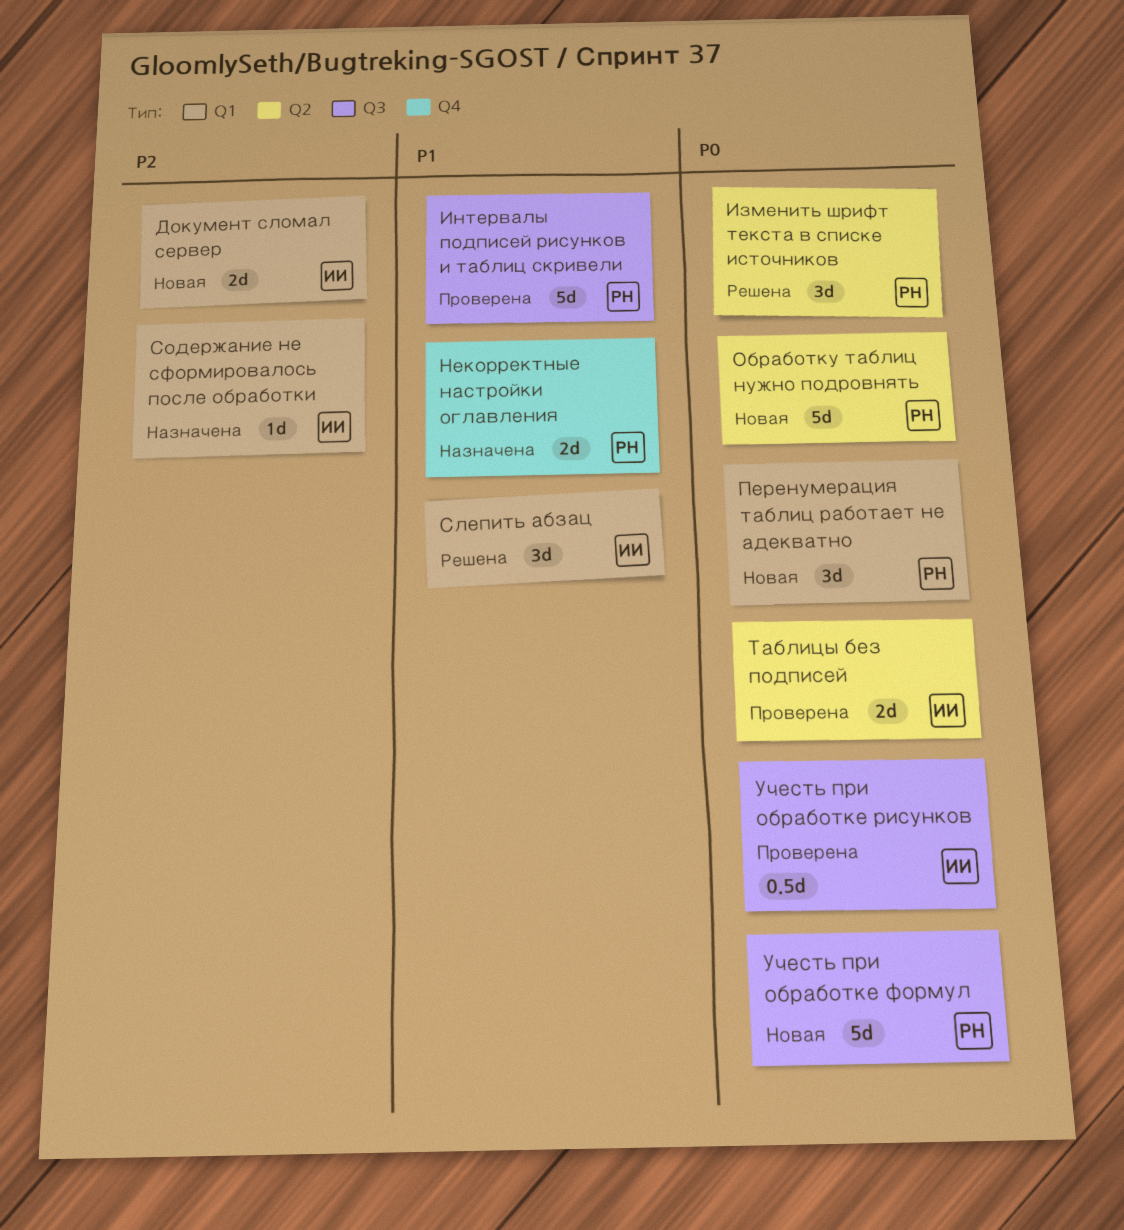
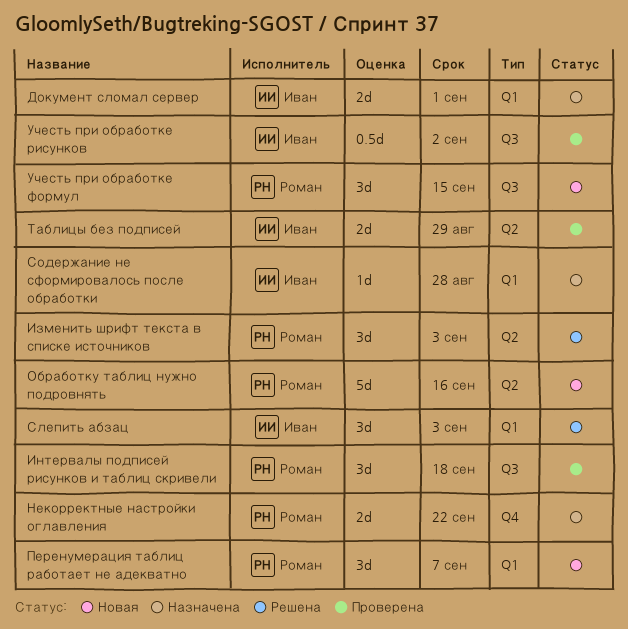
Документ сломал сервер, status: Новая -> Назначена
Интервалы подписей рисунков и таблиц скривели, estimate: 5d -> 3d
Учесть при обработке формул, estimate: 5d -> 3d

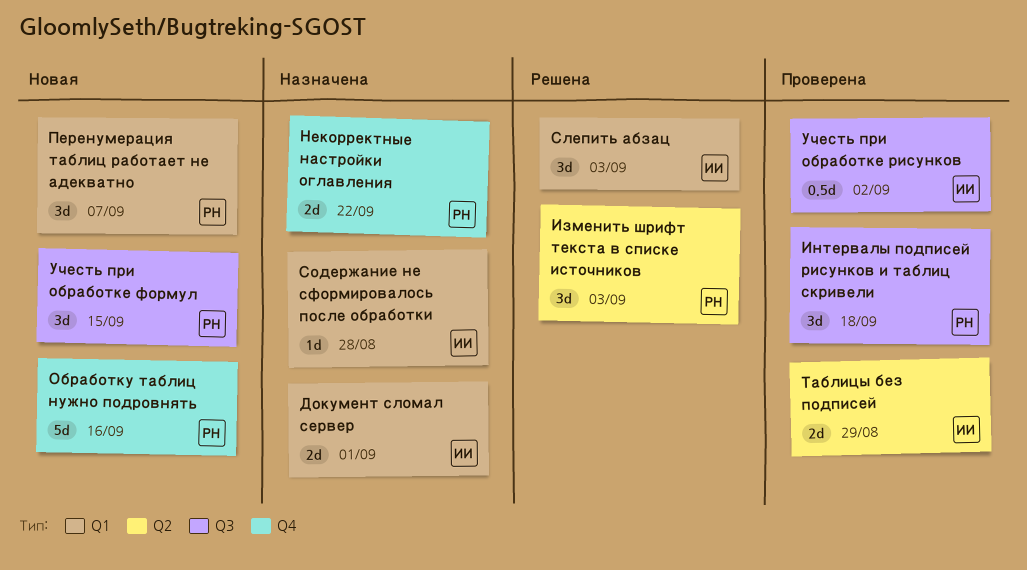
Обработку таблиц нужно подровнять, label: Q2 -> Q4

